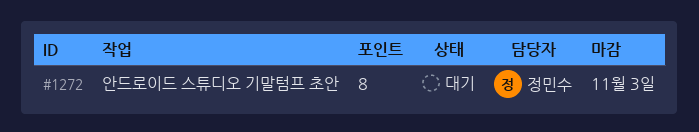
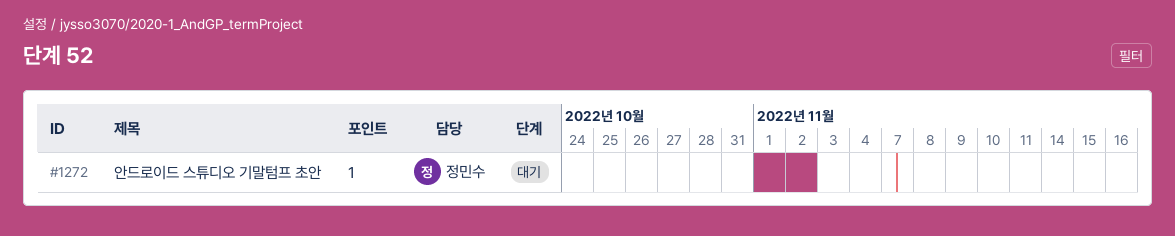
#1272, estimate: 8 -> 1
#1272, due: Nov 3 -> Nov 2

